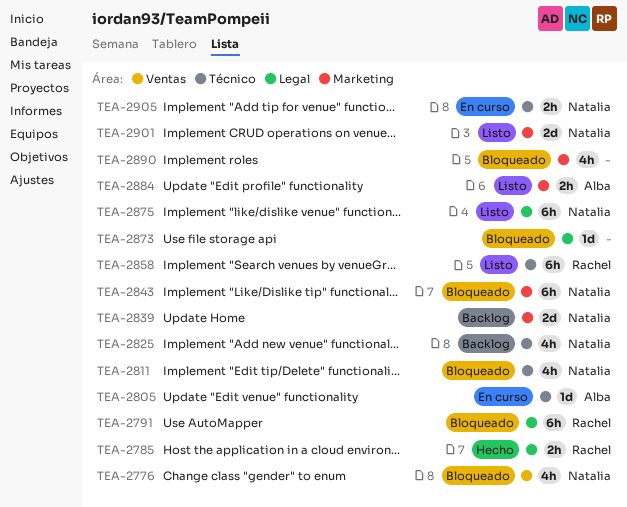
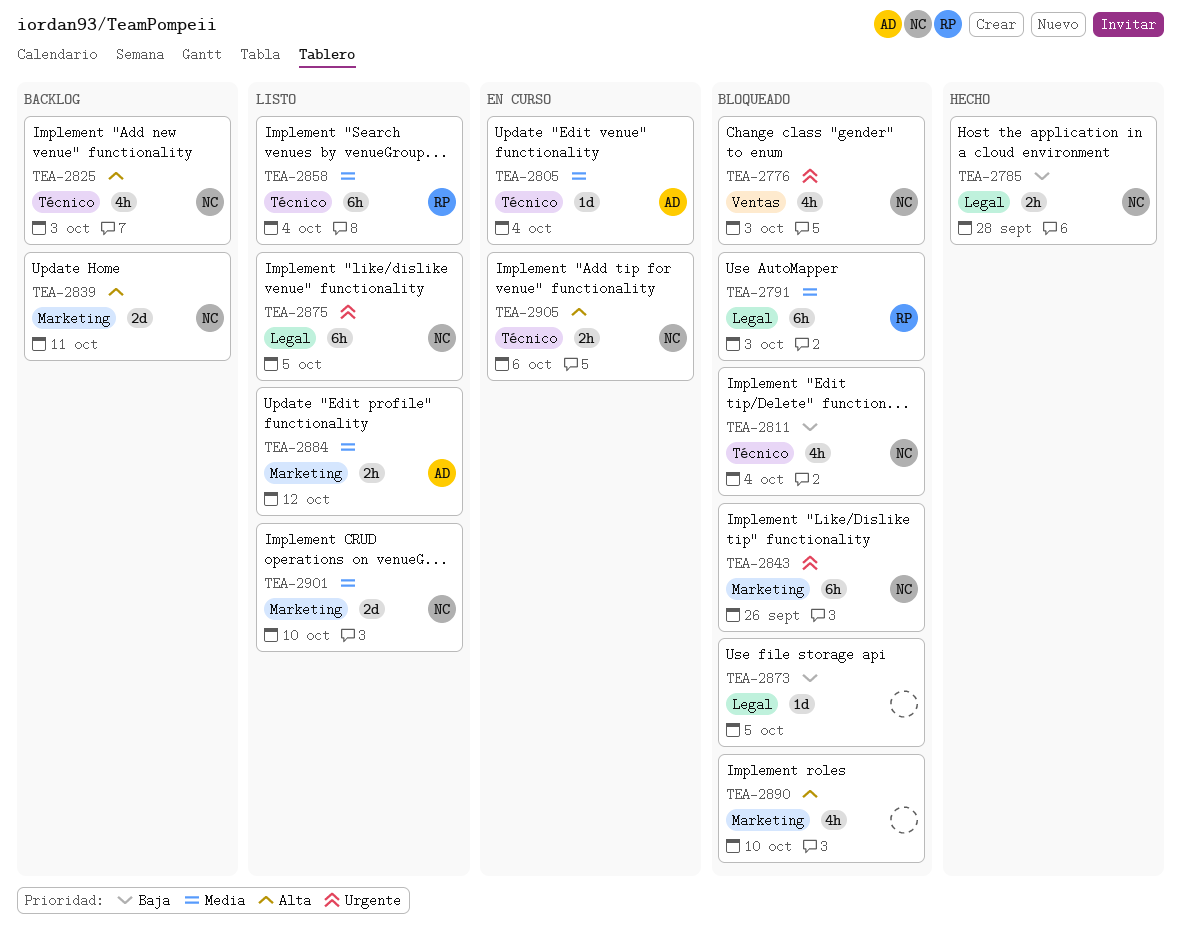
TEA-2785, owner: Rachel -> Natalia

